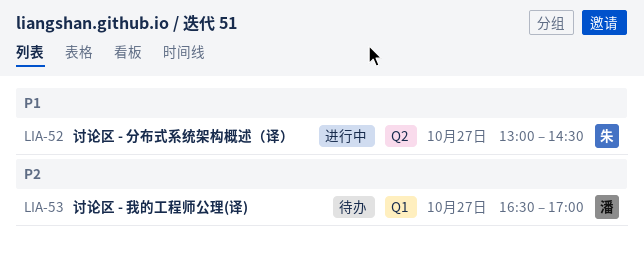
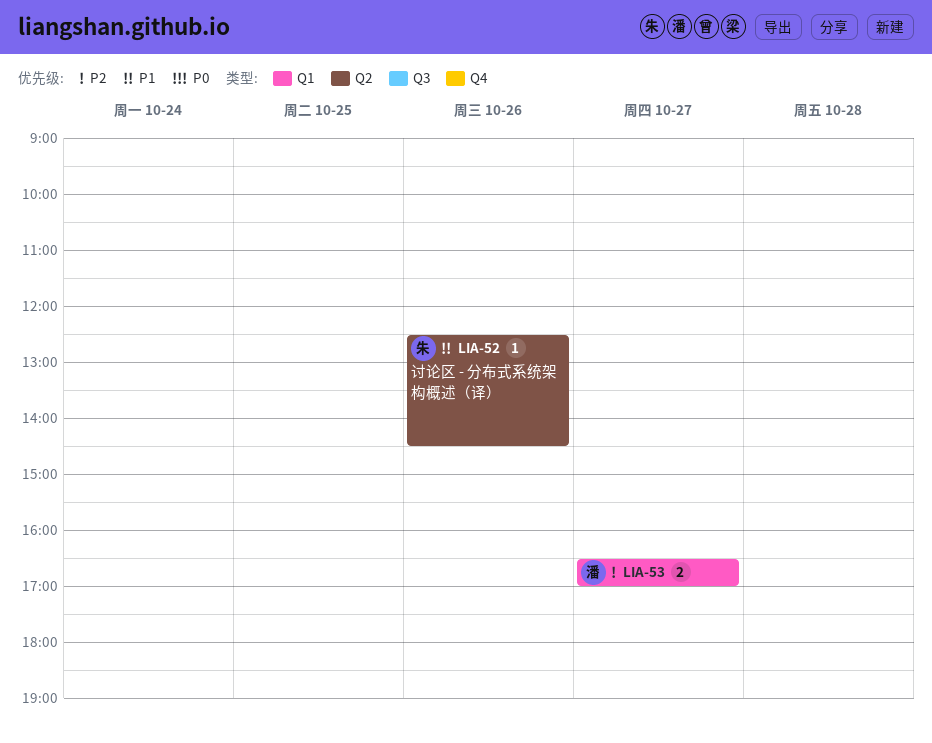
LIA-52, day: Oct 27 -> Oct 26
LIA-52, begins: 13:00 -> 12:30

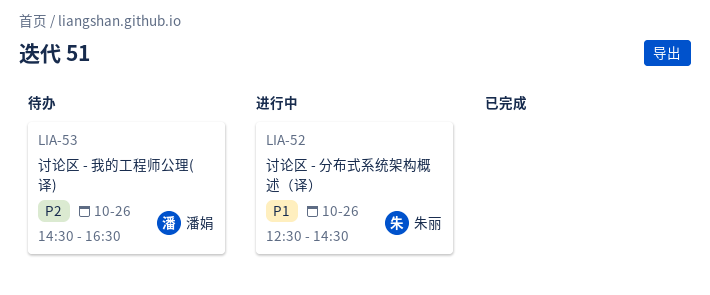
LIA-53, day: Oct 27 -> Oct 26
LIA-53, begins: 16:30 -> 14:30
LIA-53, ends: 17:00 -> 16:30

